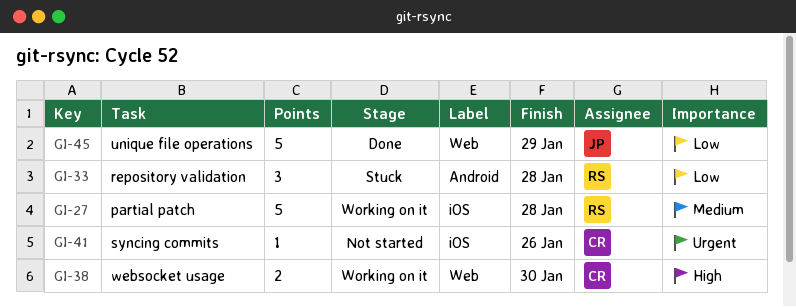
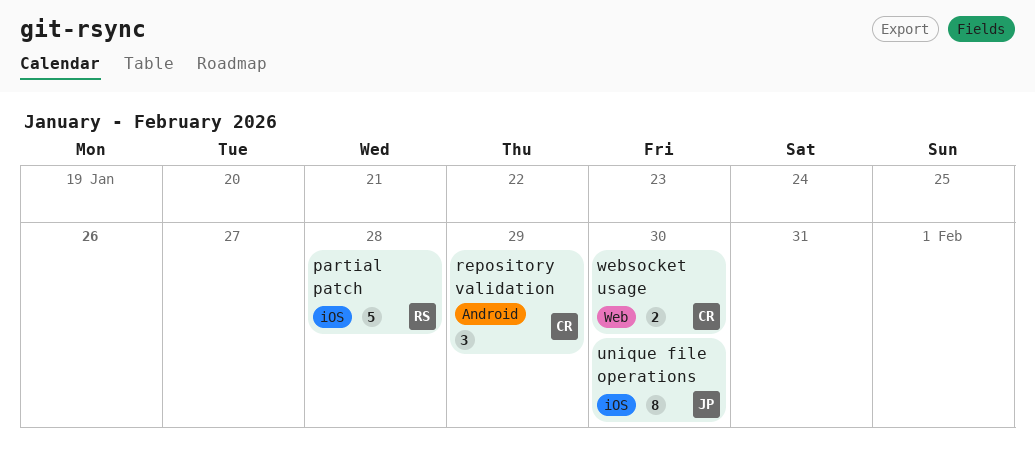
repository validation, owner: RS -> CR
repository validation, due: Jan 28 -> Jan 29
syncing commits: present -> none
unique file operations, label: Web -> iOS
unique file operations, estimate: 5 -> 8
unique file operations, due: Jan 29 -> Jan 30

